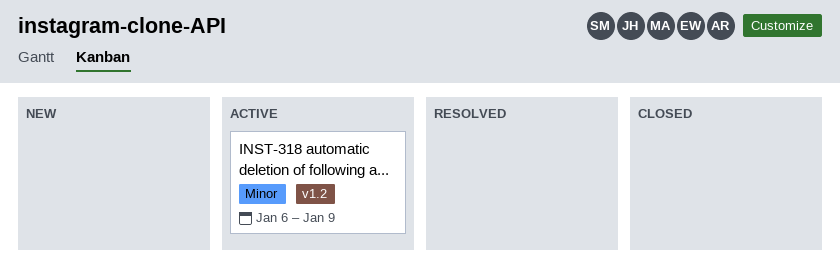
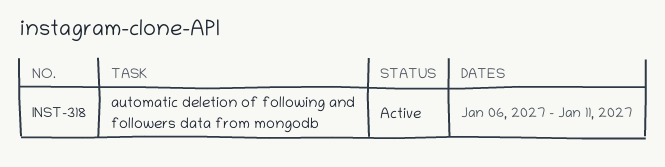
INST-318, due: Jan 9 -> Jan 11

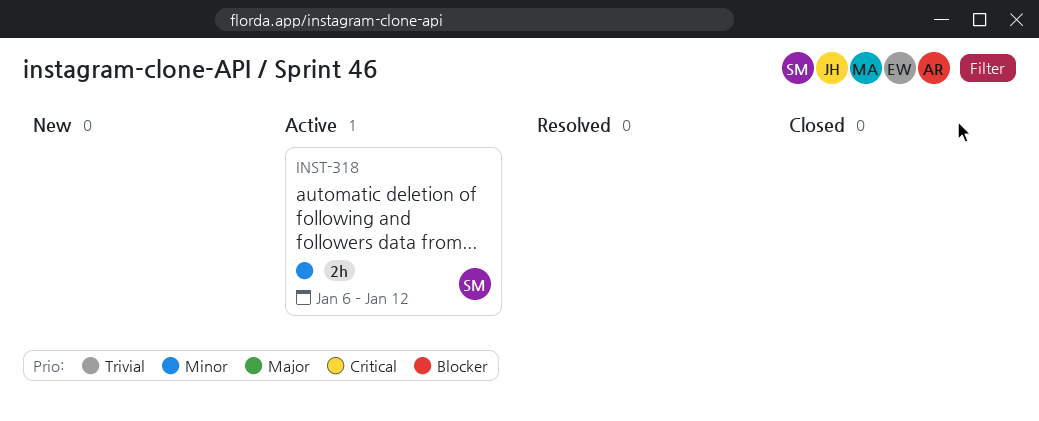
INST-318, due: Jan 11 -> Jan 12

